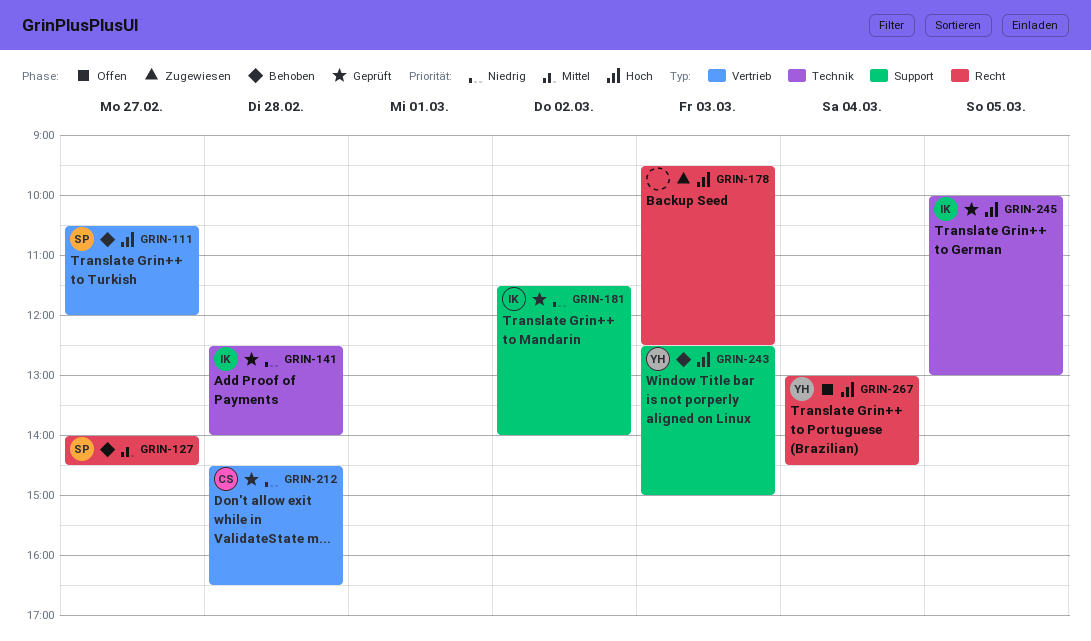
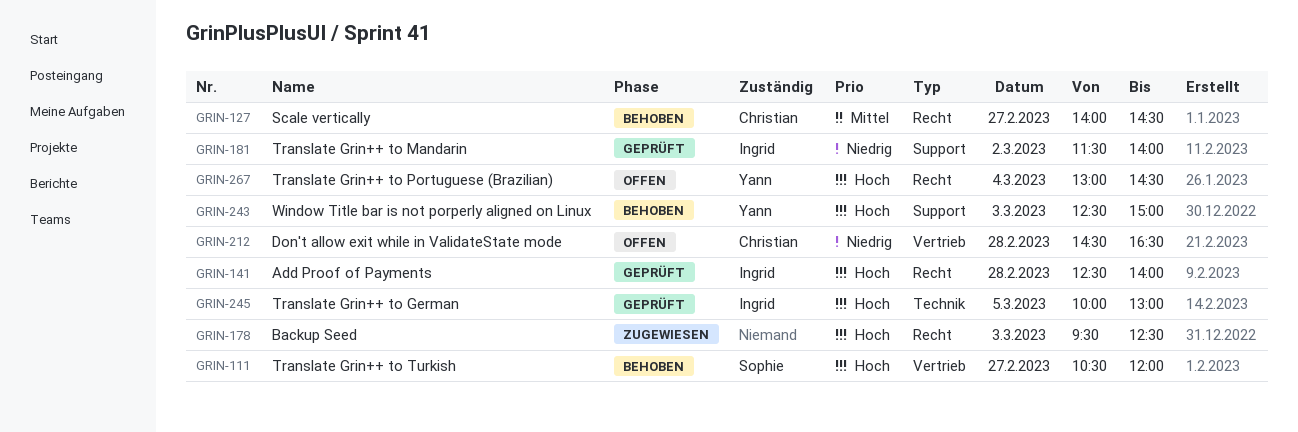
GRIN-127, owner: Sophie -> Christian
GRIN-141, priority: Niedrig -> Hoch
GRIN-141, label: Technik -> Recht
GRIN-212, status: Geprüft -> Offen

